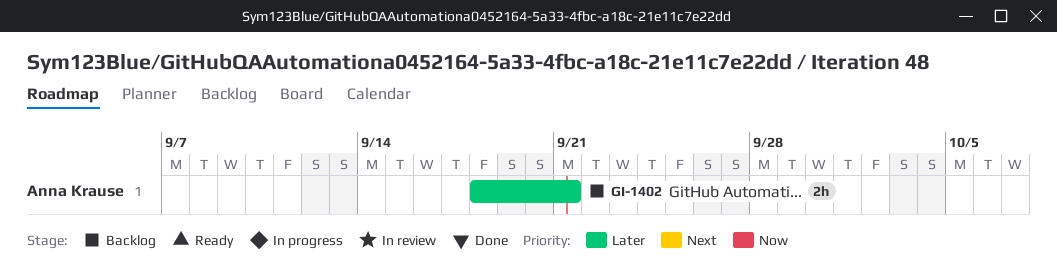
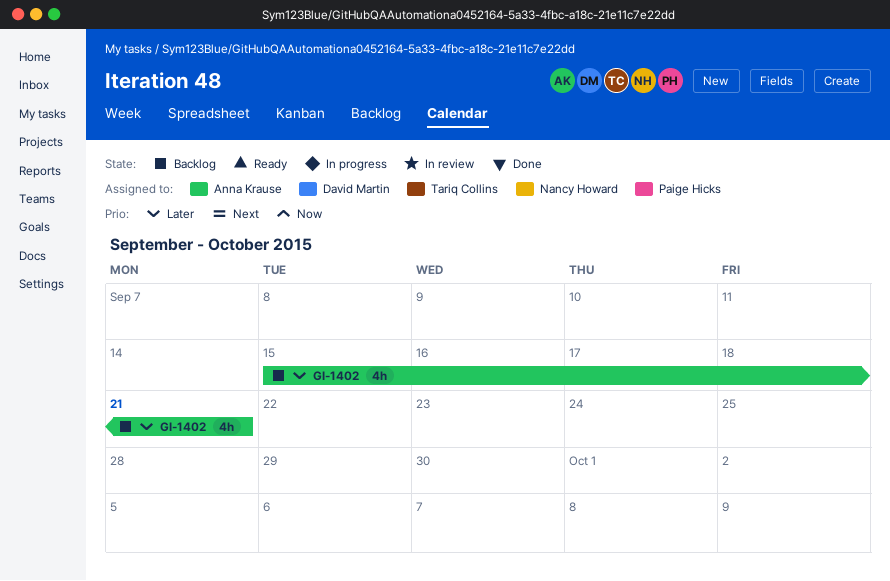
GI-1402, estimate: 2h -> 4h
GI-1402, start: Sep 18 -> Sep 15

